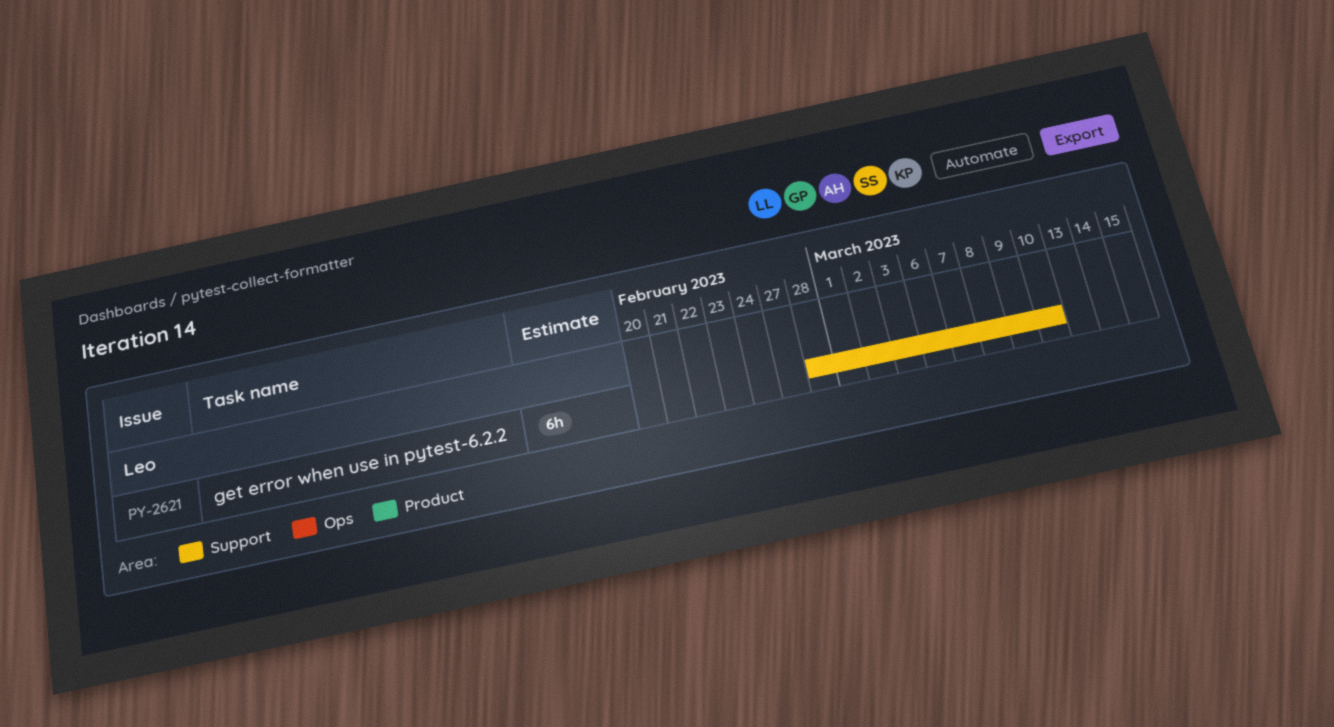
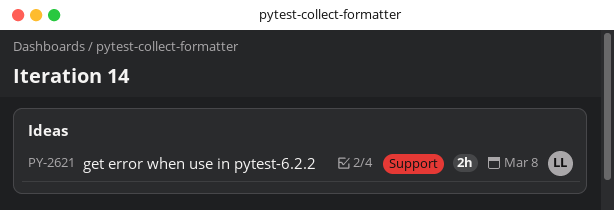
PY-2621, estimate: 6h -> 2h
PY-2621, due: Mar 10 -> Mar 8

